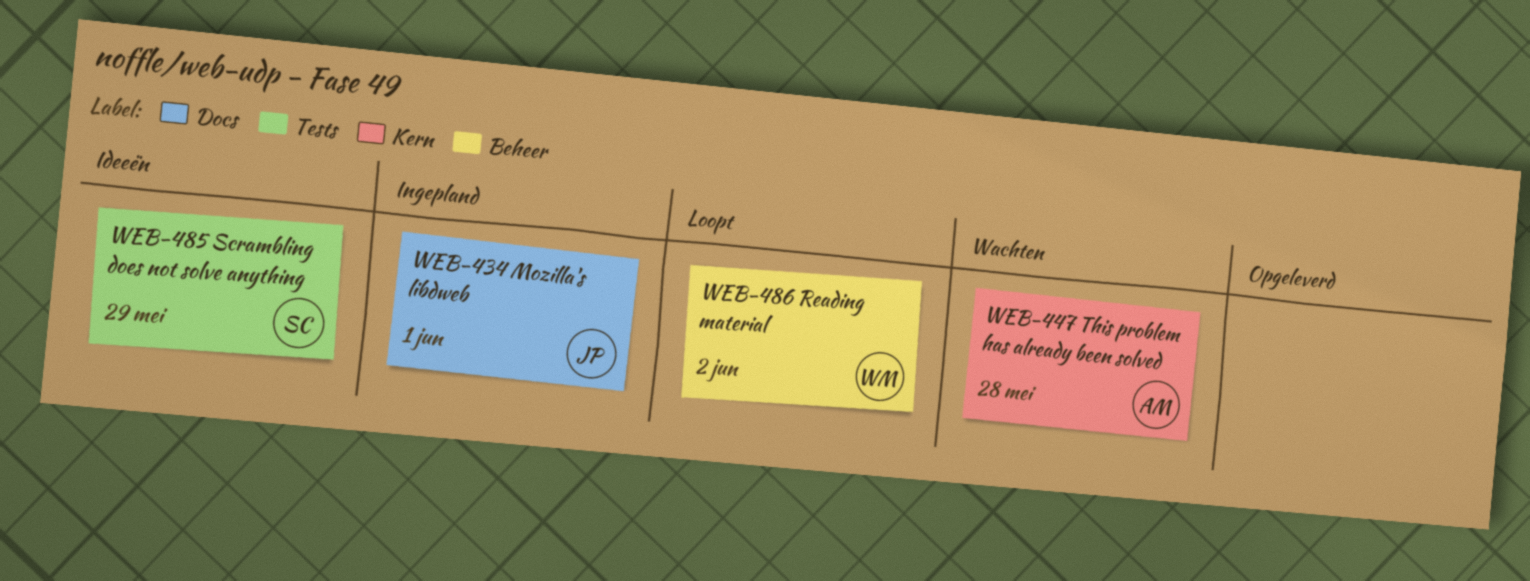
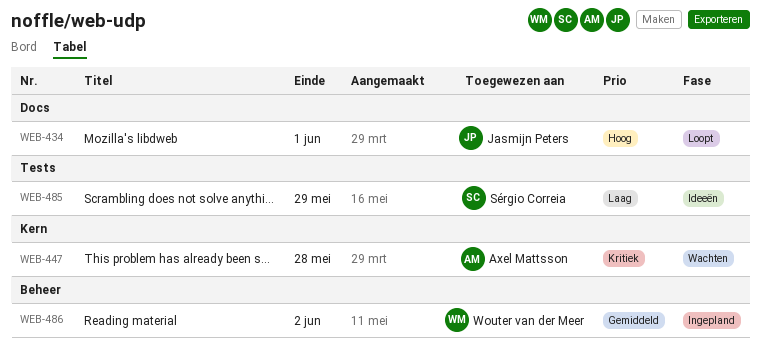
WEB-434, status: Ingepland -> Loopt
WEB-486, status: Loopt -> Ingepland

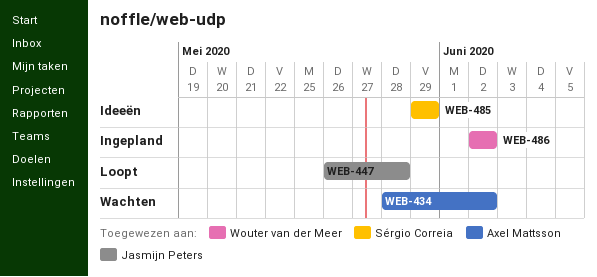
WEB-434, status: Loopt -> Wachten
WEB-434, owner: Jasmijn Peters -> Axel Mattsson
WEB-434, due: Jun 1 -> Jun 2
WEB-447, status: Wachten -> Loopt
WEB-447, owner: Axel Mattsson -> Jasmijn Peters

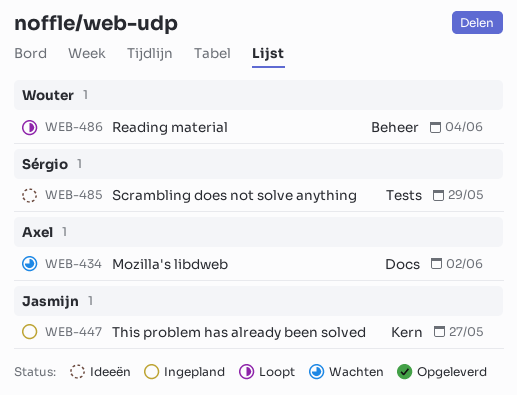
WEB-447, status: Loopt -> Ingepland
WEB-447, due: May 28 -> May 27
WEB-486, status: Ingepland -> Loopt
WEB-486, due: Jun 2 -> Jun 4

